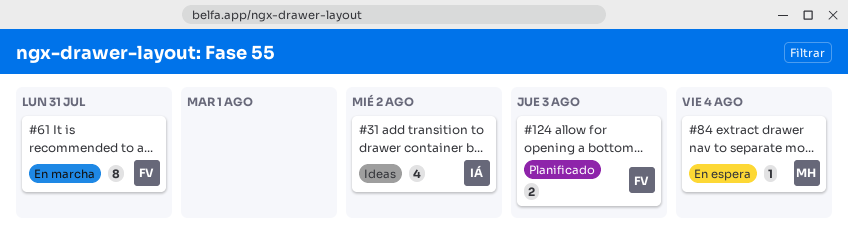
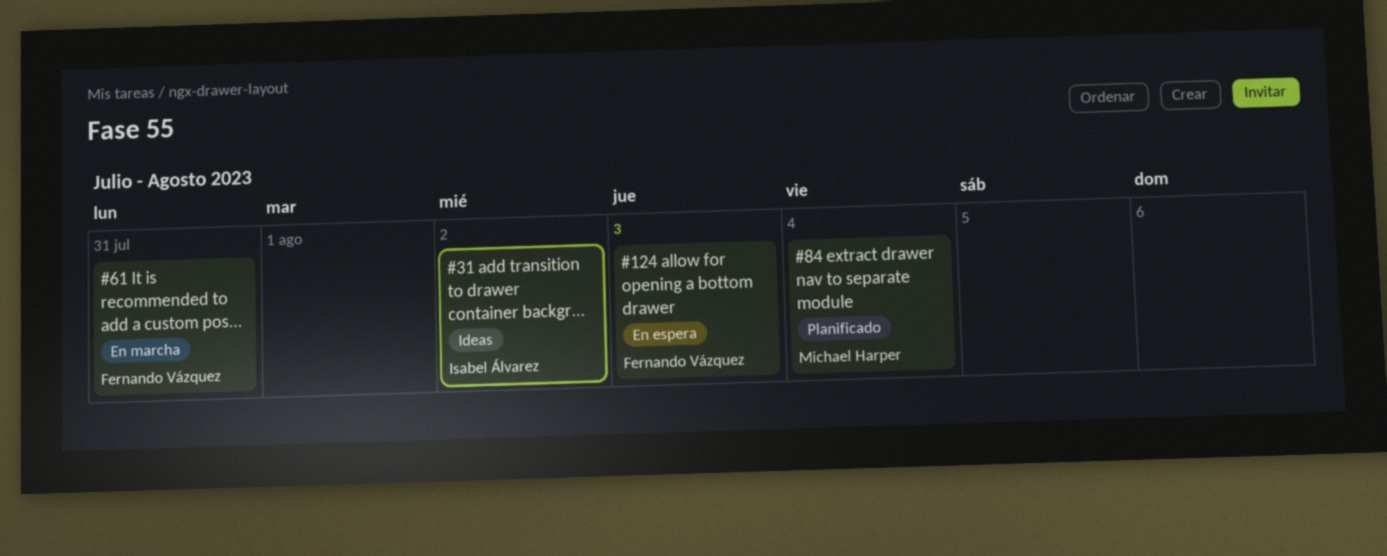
#84, status: En espera -> Planificado
#124, status: Planificado -> En espera

